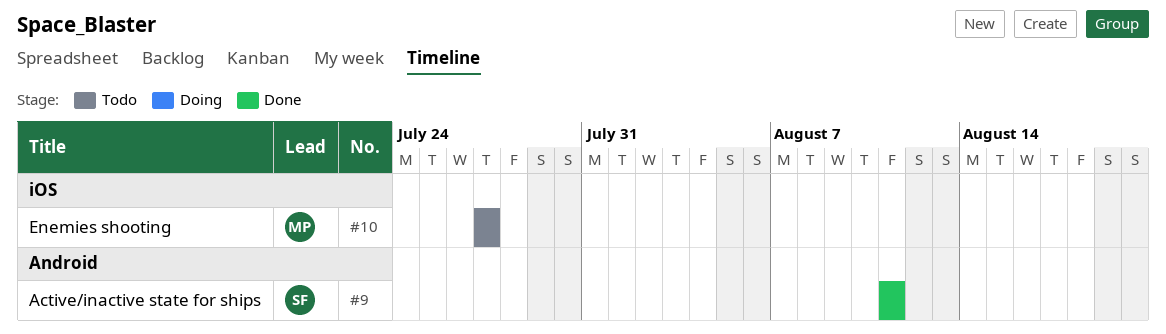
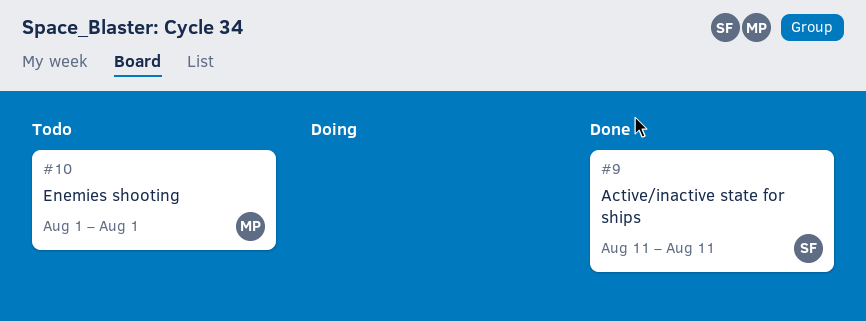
#10, start: Jul 27 -> Aug 1
#10, due: Jul 27 -> Aug 1

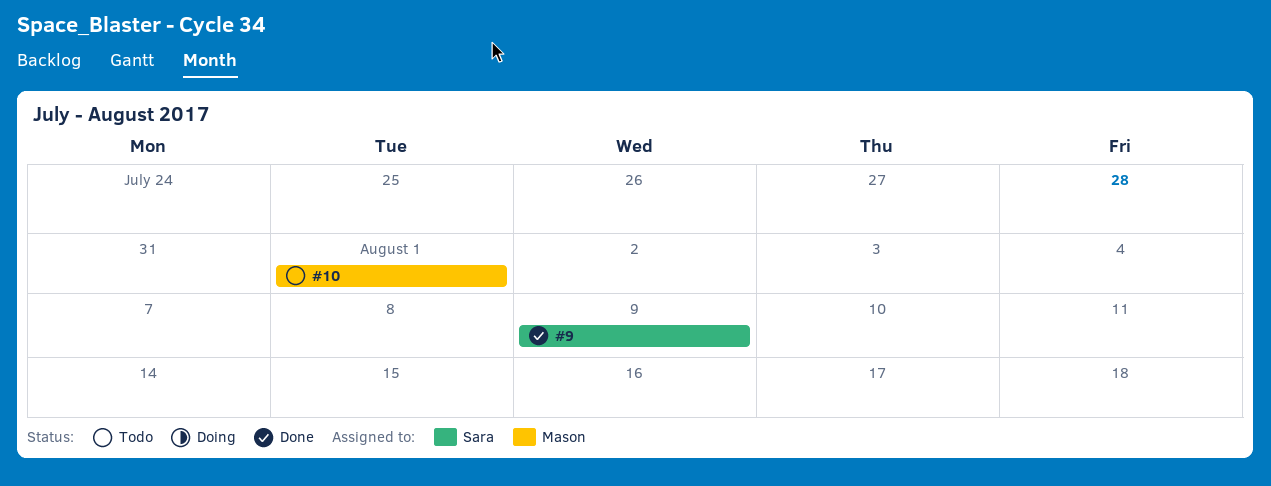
#9, start: Aug 11 -> Aug 9
#9, due: Aug 11 -> Aug 9

